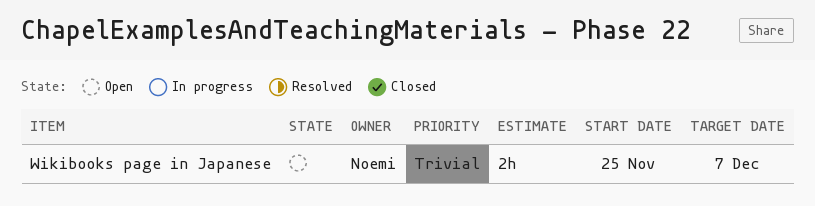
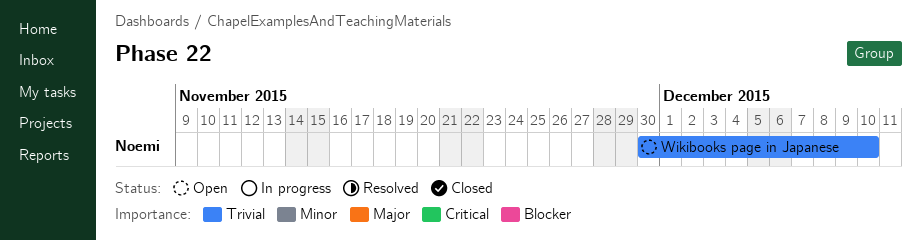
Wikibooks page in Japanese, start: Nov 25 -> Nov 30
Wikibooks page in Japanese, due: Dec 7 -> Dec 10

